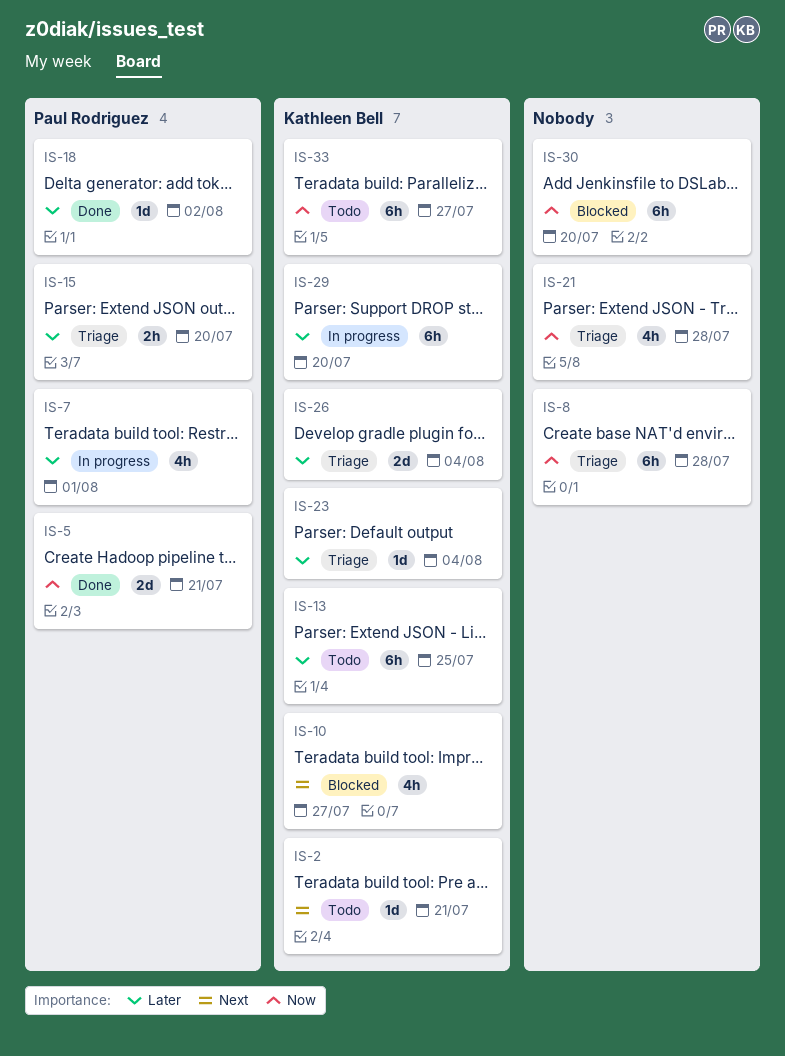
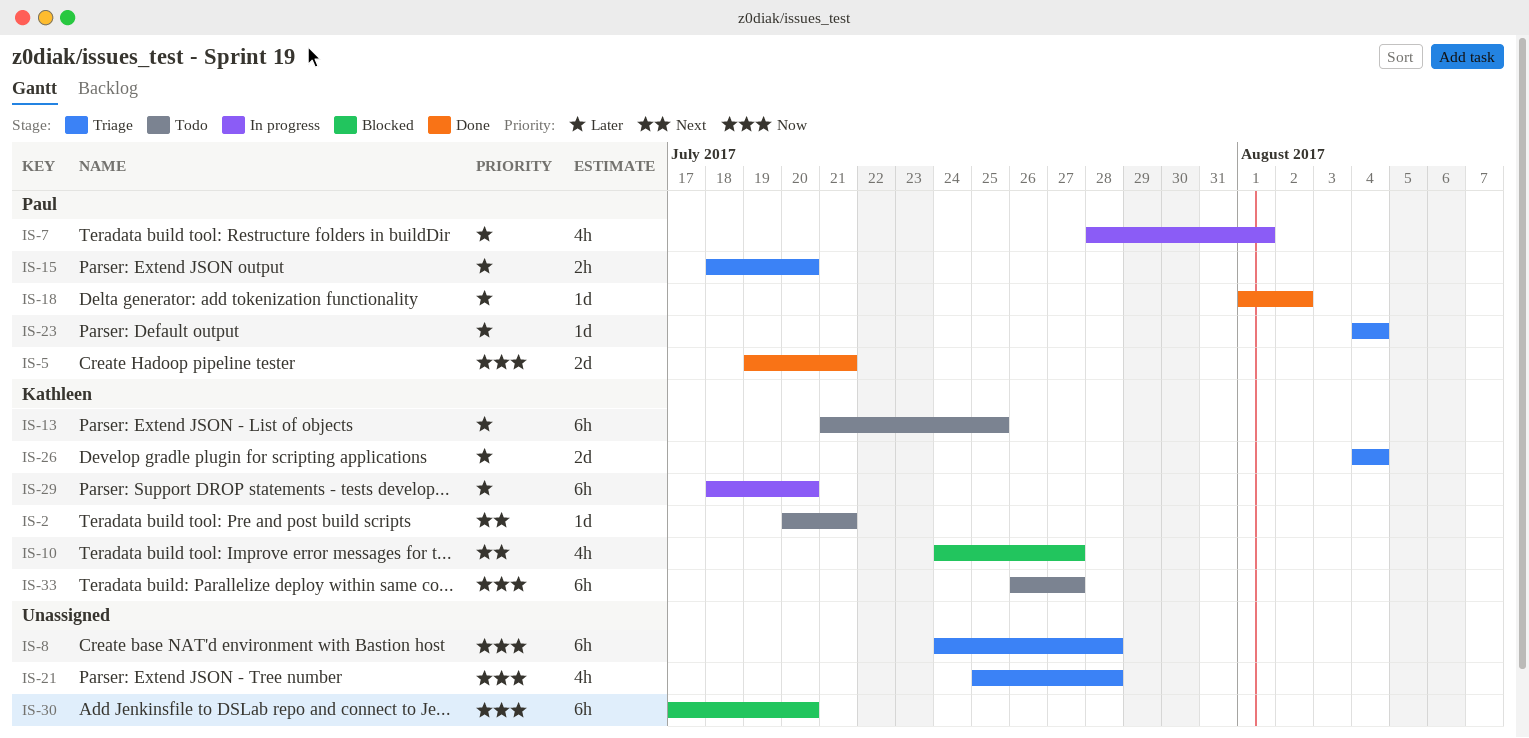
IS-23, owner: Kathleen Bell -> Paul Rodriguez

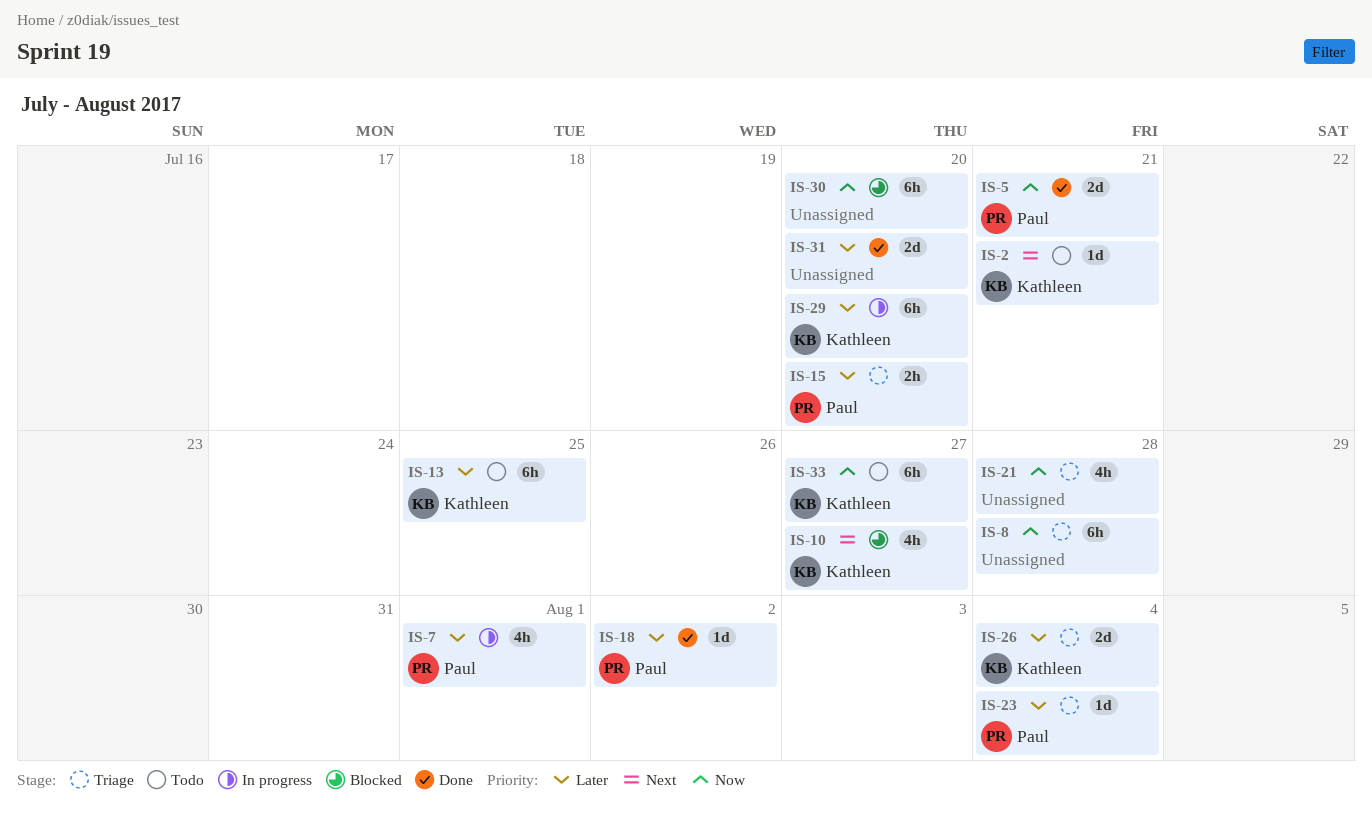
IS-31: none -> present

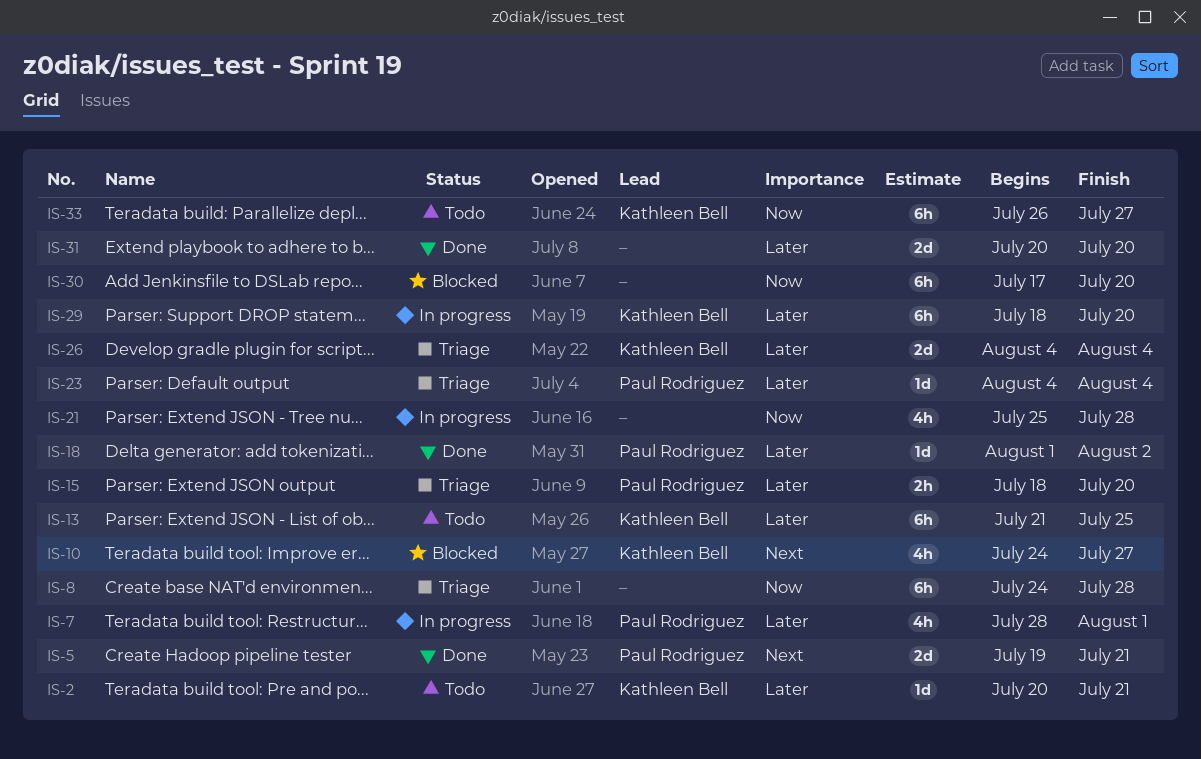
IS-2, priority: Next -> Later
IS-5, priority: Now -> Next
IS-21, status: Triage -> In progress

